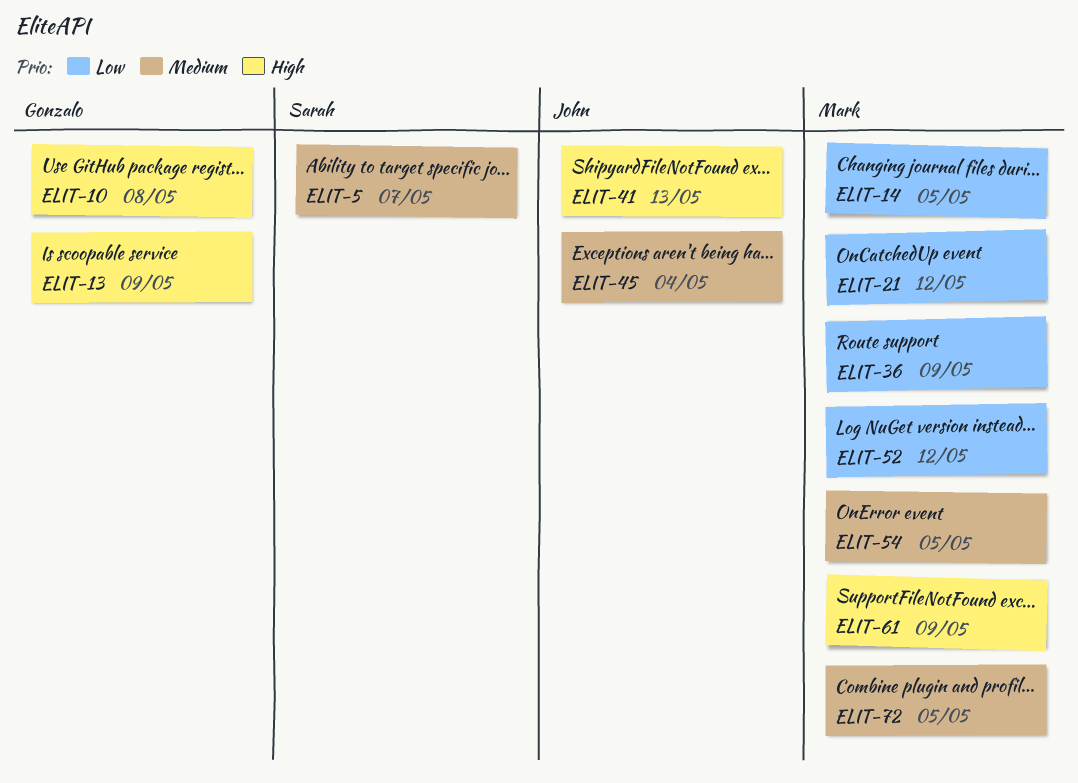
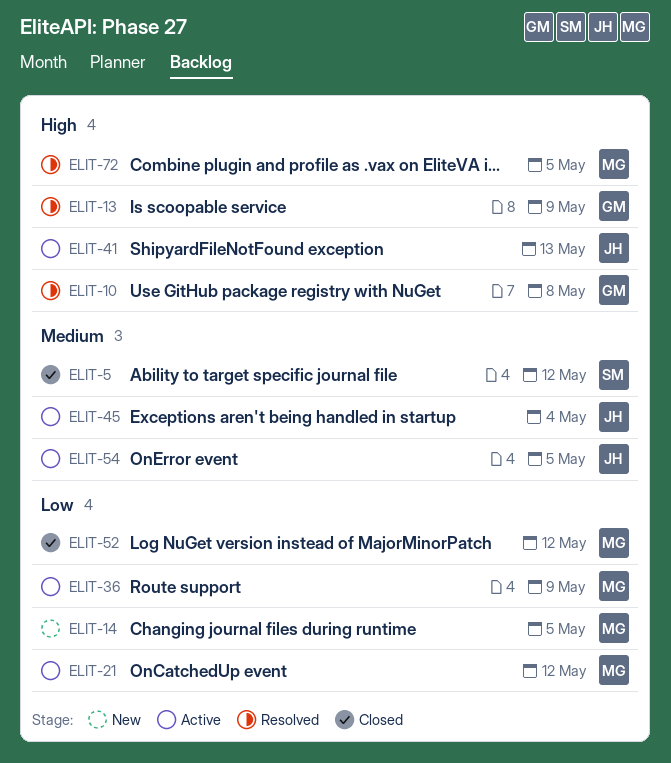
ELIT-5, due: May 7 -> May 12
ELIT-54, owner: Mark -> John
ELIT-61: present -> none
ELIT-72, priority: Medium -> High

